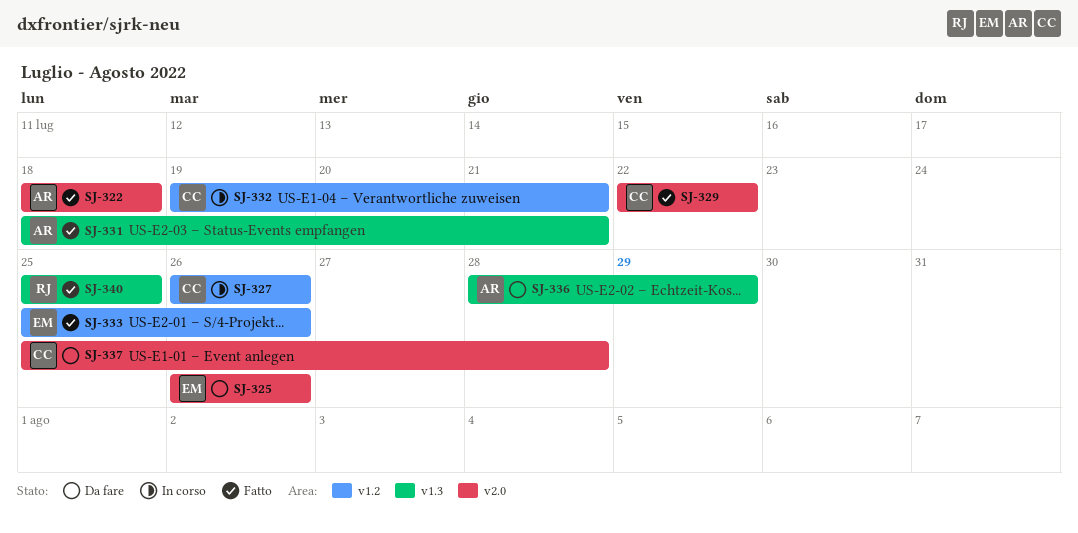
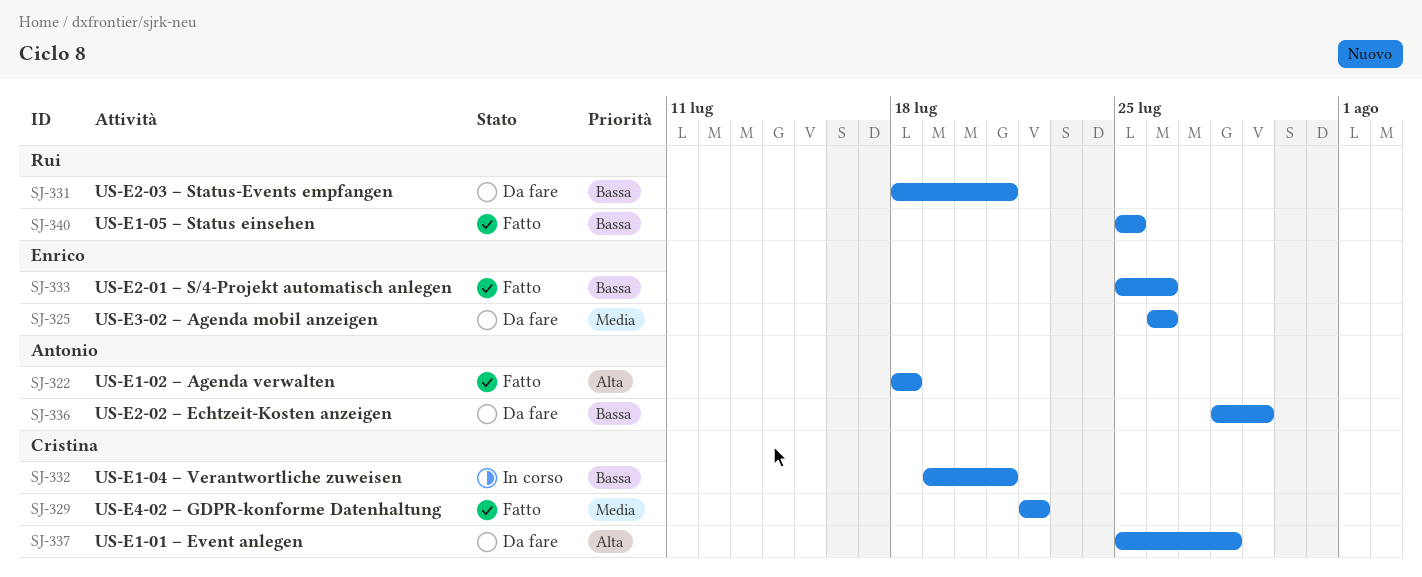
SJ-327: present -> none
SJ-331, status: Fatto -> Da fare
SJ-331, owner: Antonio -> Rui

